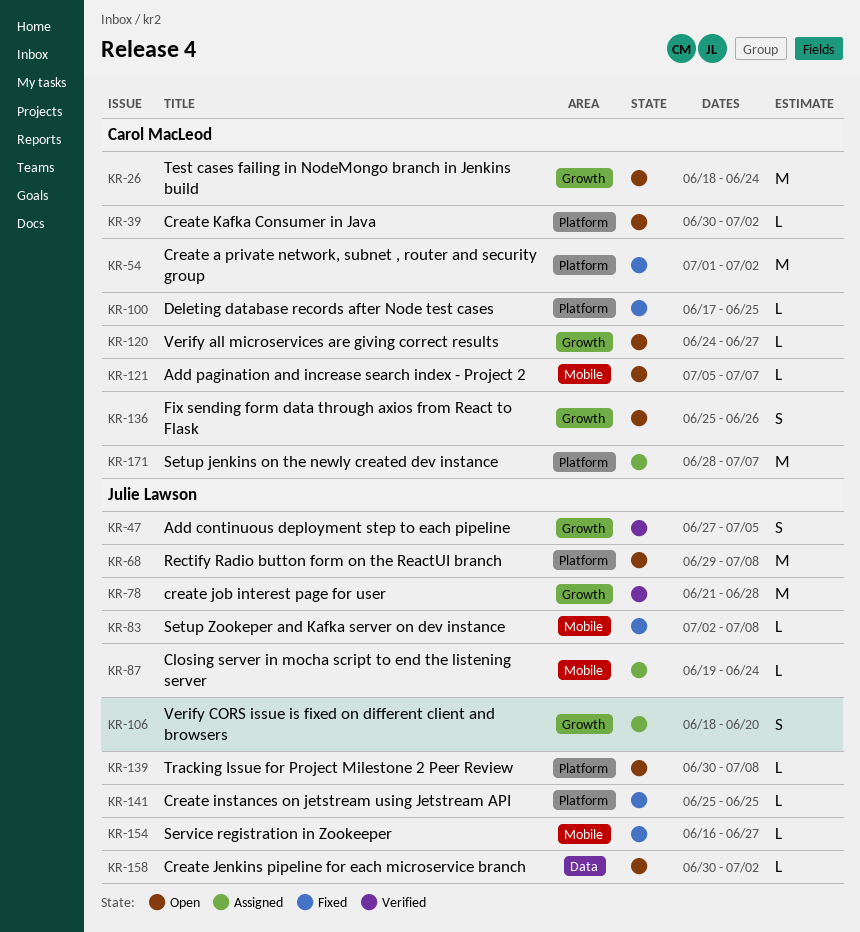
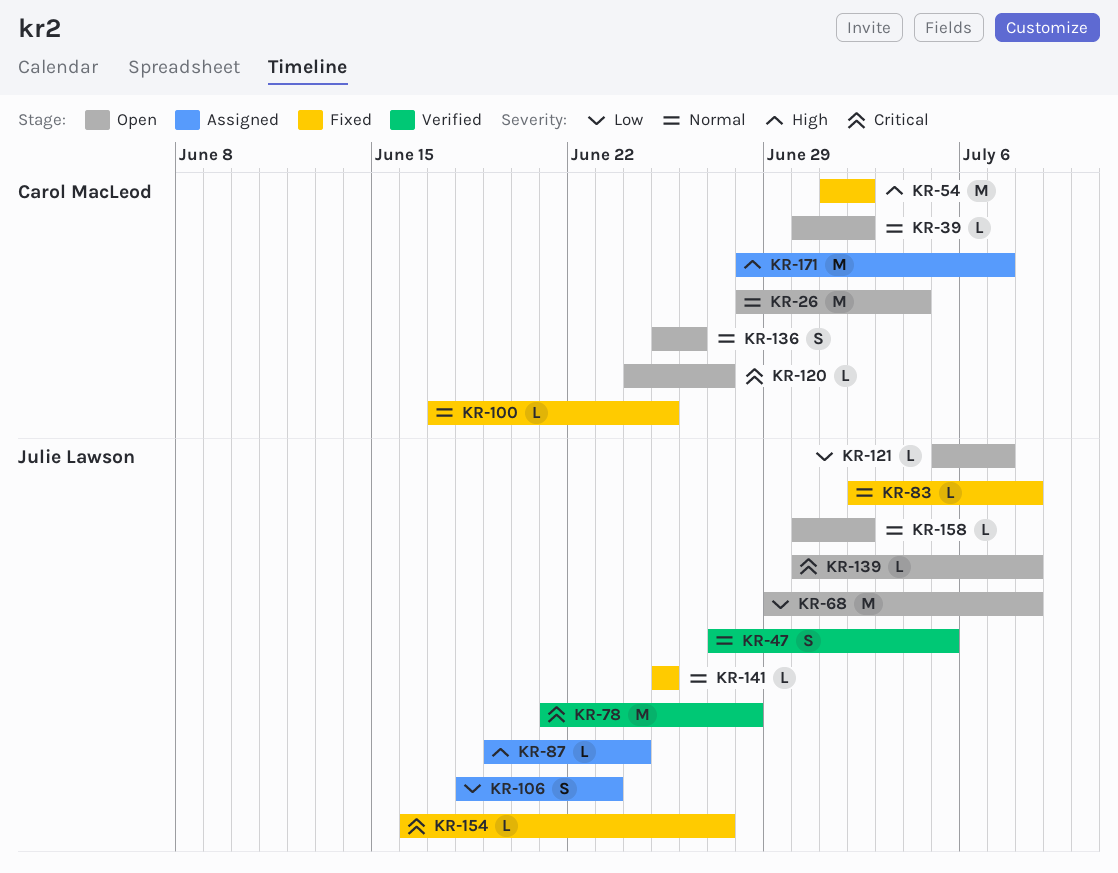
KR-26, start: Jun 18 -> Jun 28
KR-26, due: Jun 24 -> Jul 4
KR-106, due: Jun 20 -> Jun 23
KR-121, owner: Carol MacLeod -> Julie Lawson

